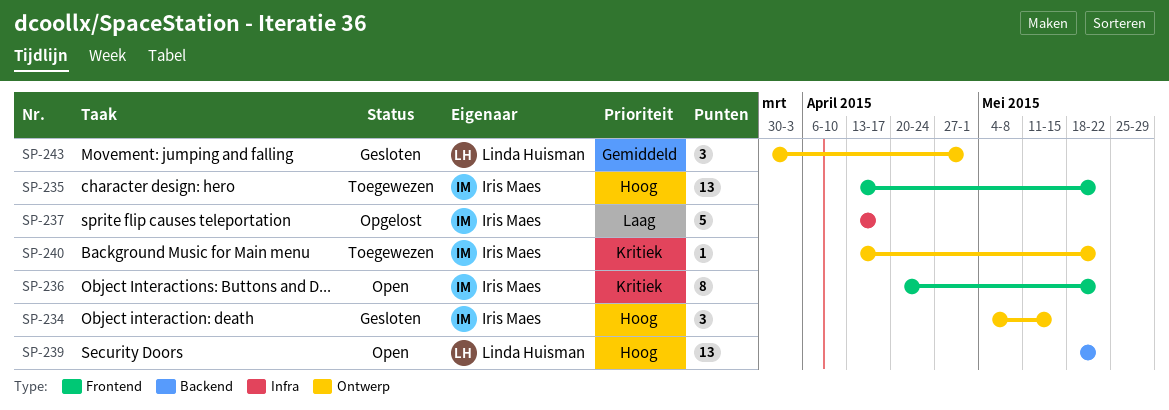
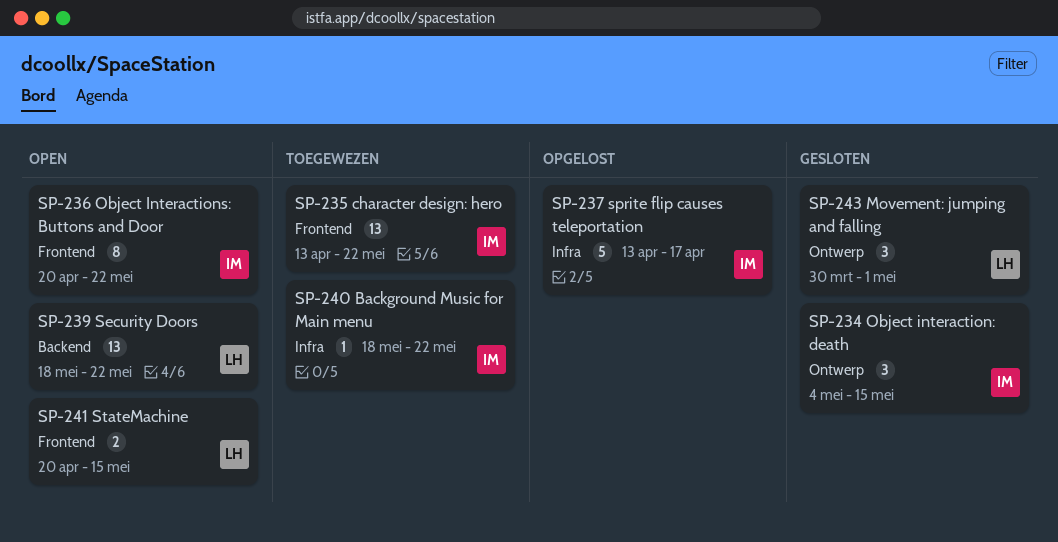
SP-240, label: Ontwerp -> Infra
SP-240, start: Apr 13 -> May 18
SP-241: none -> present

